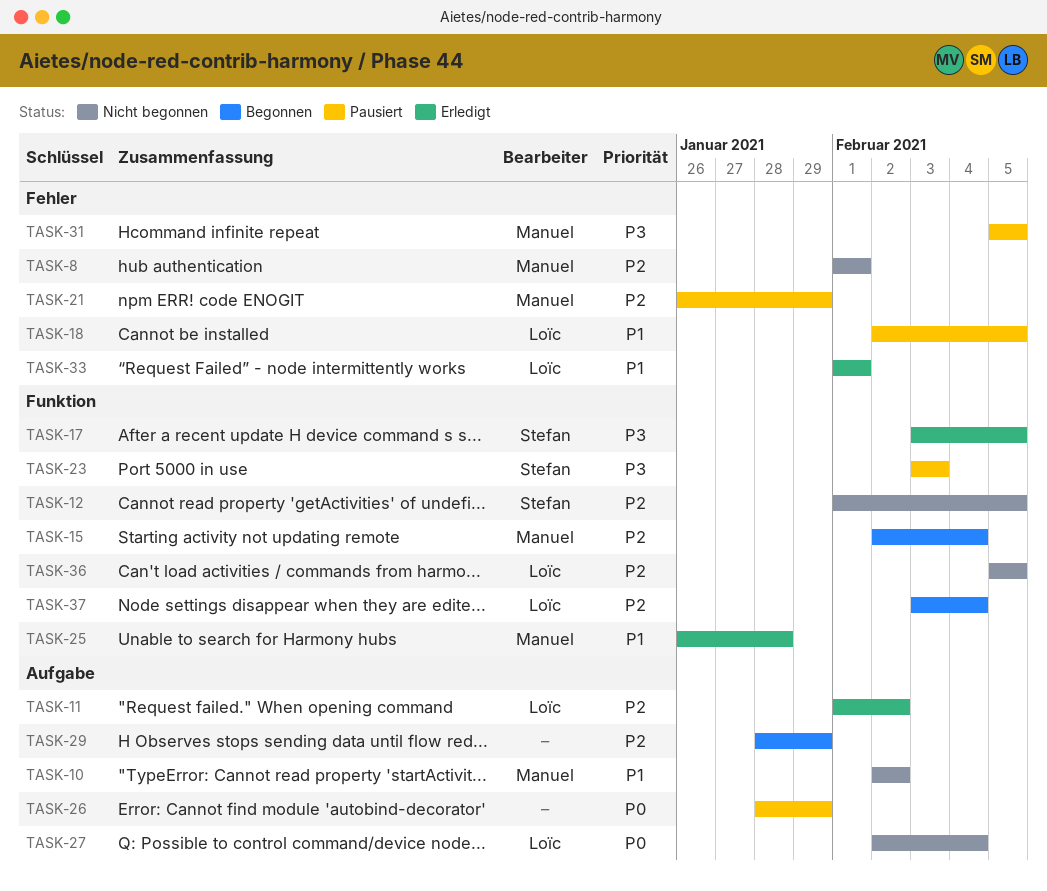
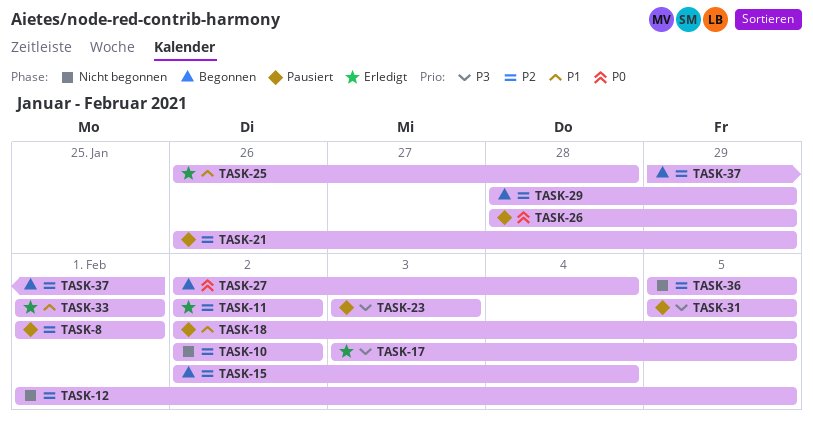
TASK-8, status: Nicht begonnen -> Pausiert
TASK-10, priority: P1 -> P2
TASK-11, start: Feb 1 -> Feb 2
TASK-27, status: Nicht begonnen -> Begonnen
TASK-37, start: Feb 3 -> Jan 29
TASK-37, due: Feb 4 -> Feb 1

